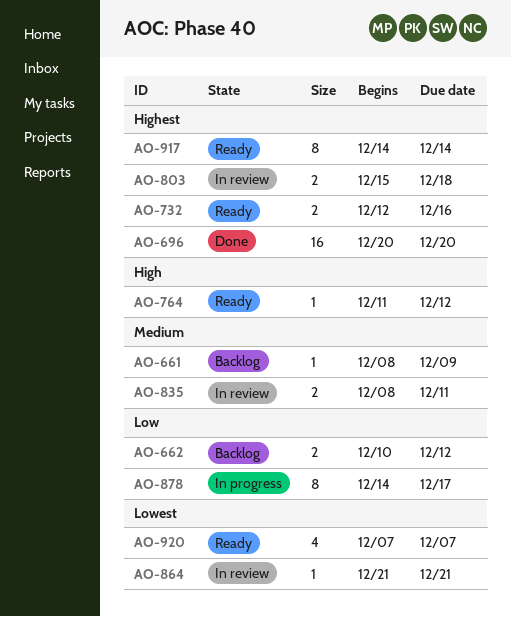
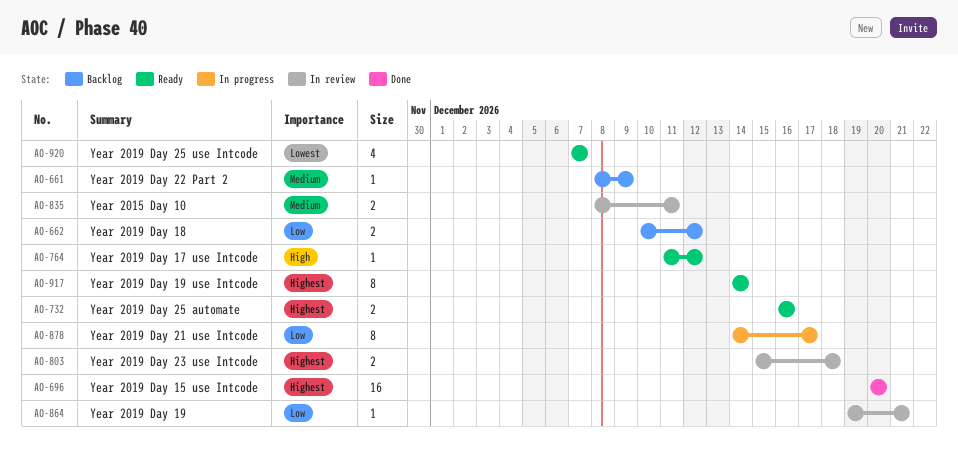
AO-732, start: Dec 12 -> Dec 16
AO-864, priority: Lowest -> Low
AO-864, start: Dec 21 -> Dec 19

